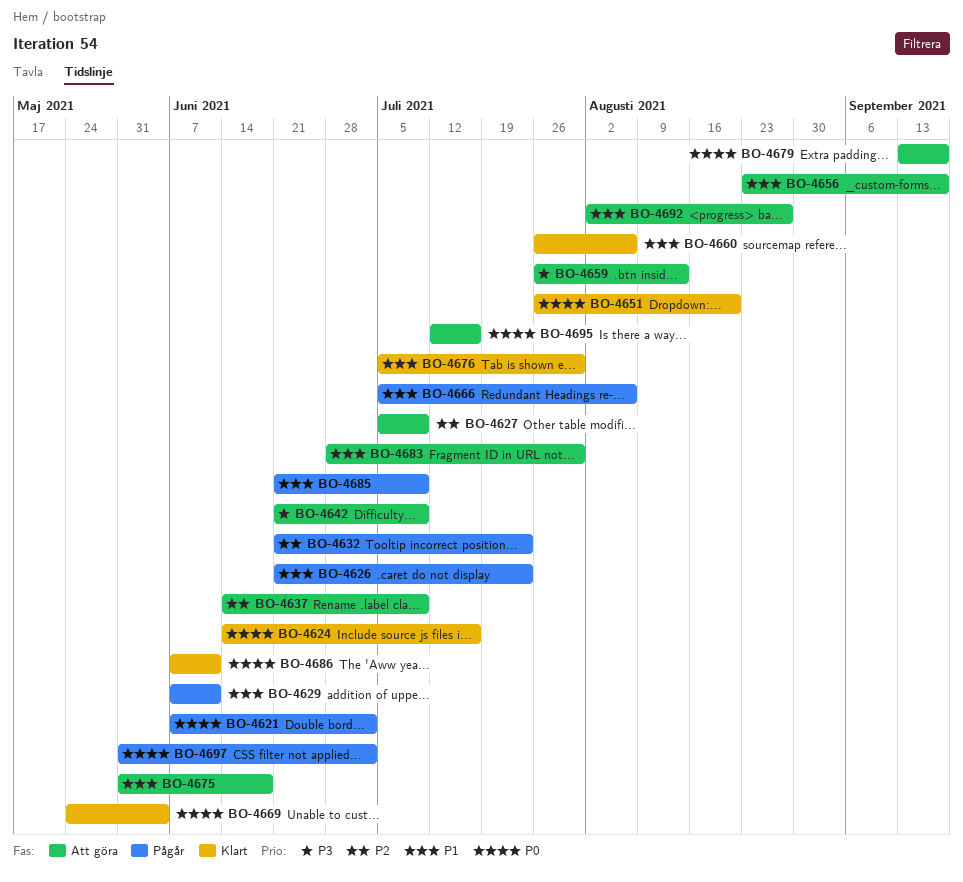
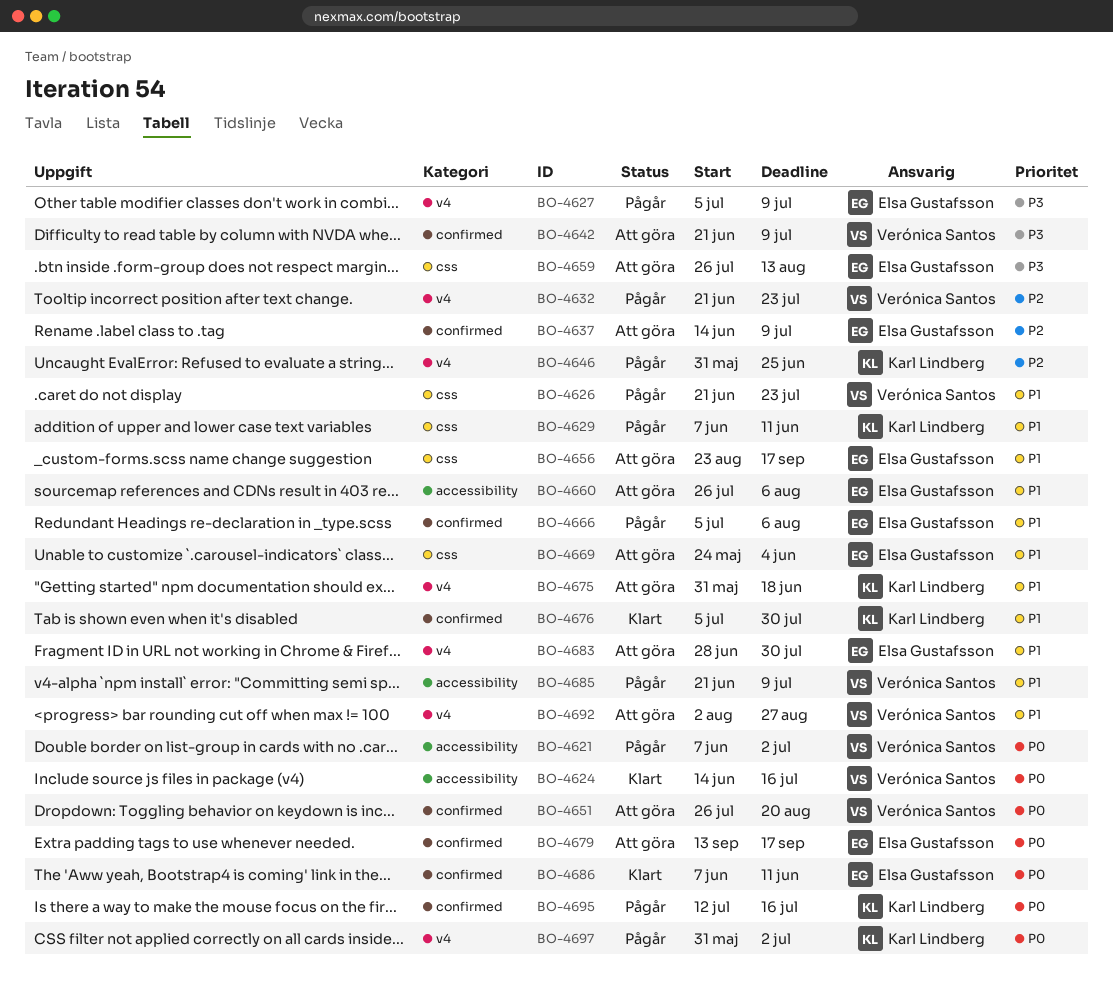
BO-4627, status: Att göra -> Pågår
BO-4627, priority: P2 -> P3
BO-4646: none -> present
BO-4651, status: Klart -> Att göra
BO-4660, status: Klart -> Att göra
BO-4669, status: Klart -> Att göra
BO-4669, priority: P0 -> P1
BO-4695, status: Att göra -> Pågår

